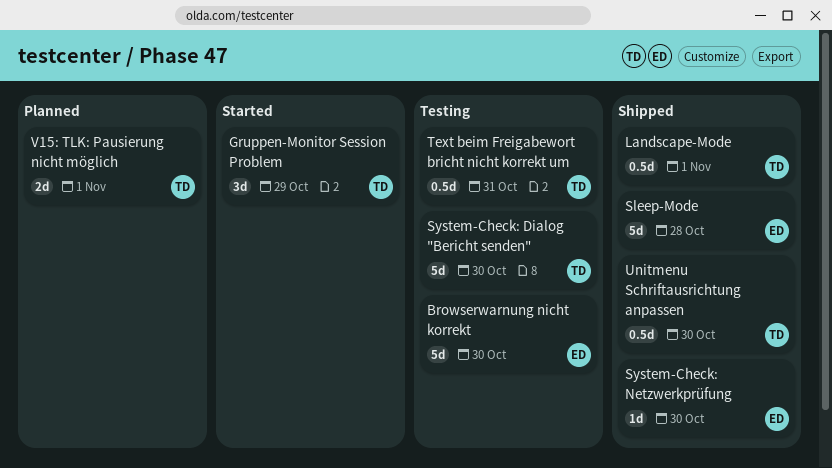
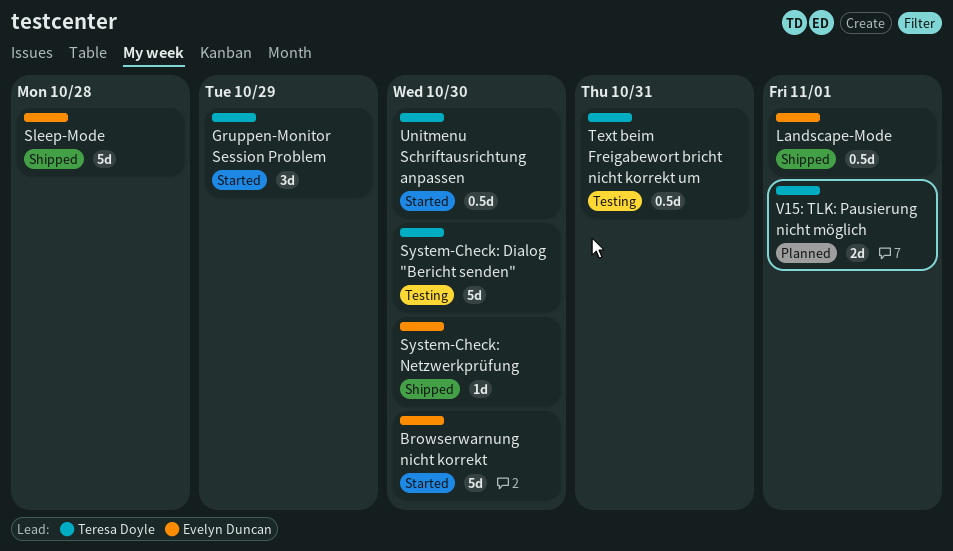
Browserwarnung nicht korrekt, status: Testing -> Started
Landscape-Mode, owner: Teresa Doyle -> Evelyn Duncan
Unitmenu Schriftausrichtung anpassen, status: Shipped -> Started

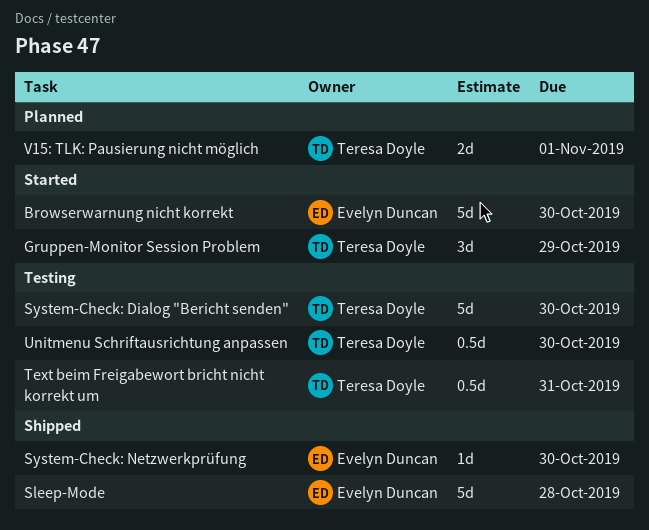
Landscape-Mode: present -> none
Unitmenu Schriftausrichtung anpassen, status: Started -> Testing

